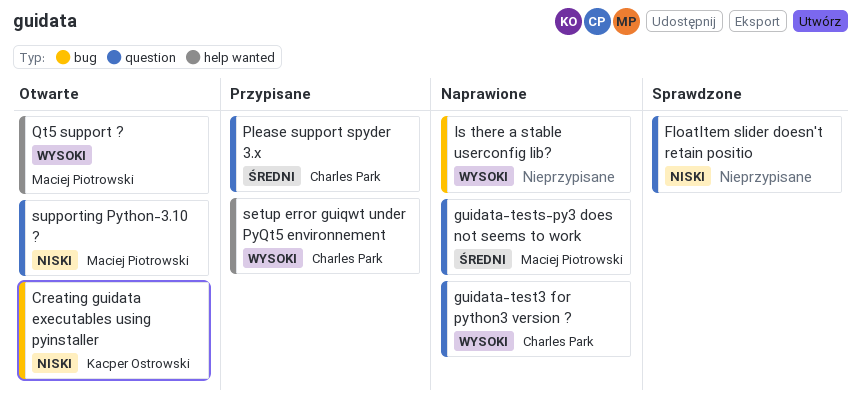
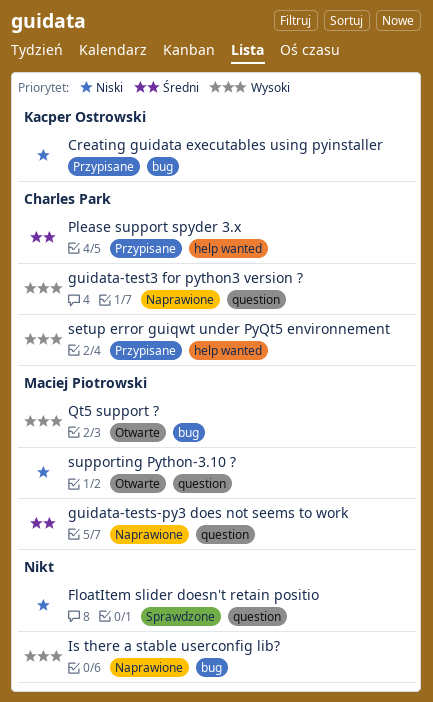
Creating guidata executables using pyinstaller, status: Otwarte -> Przypisane
Please support spyder 3.x, label: question -> help wanted
Qt5 support ?, label: help wanted -> bug

